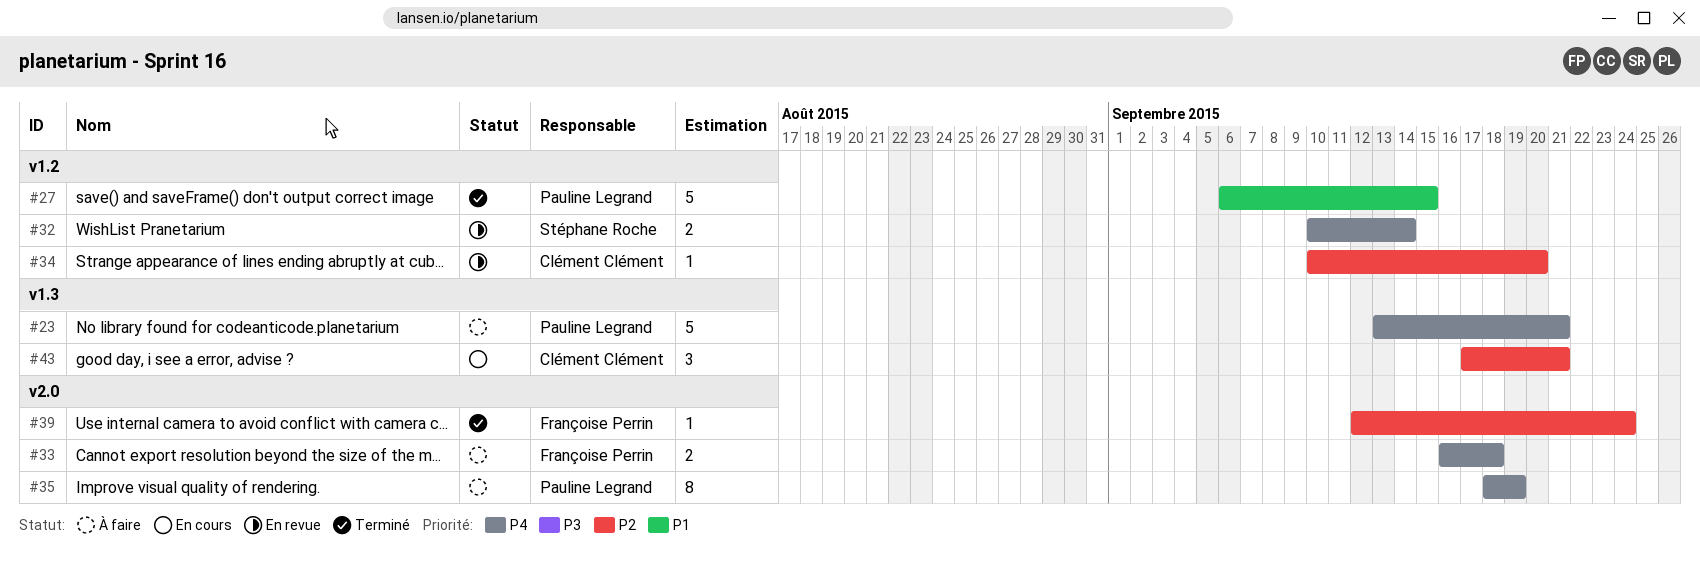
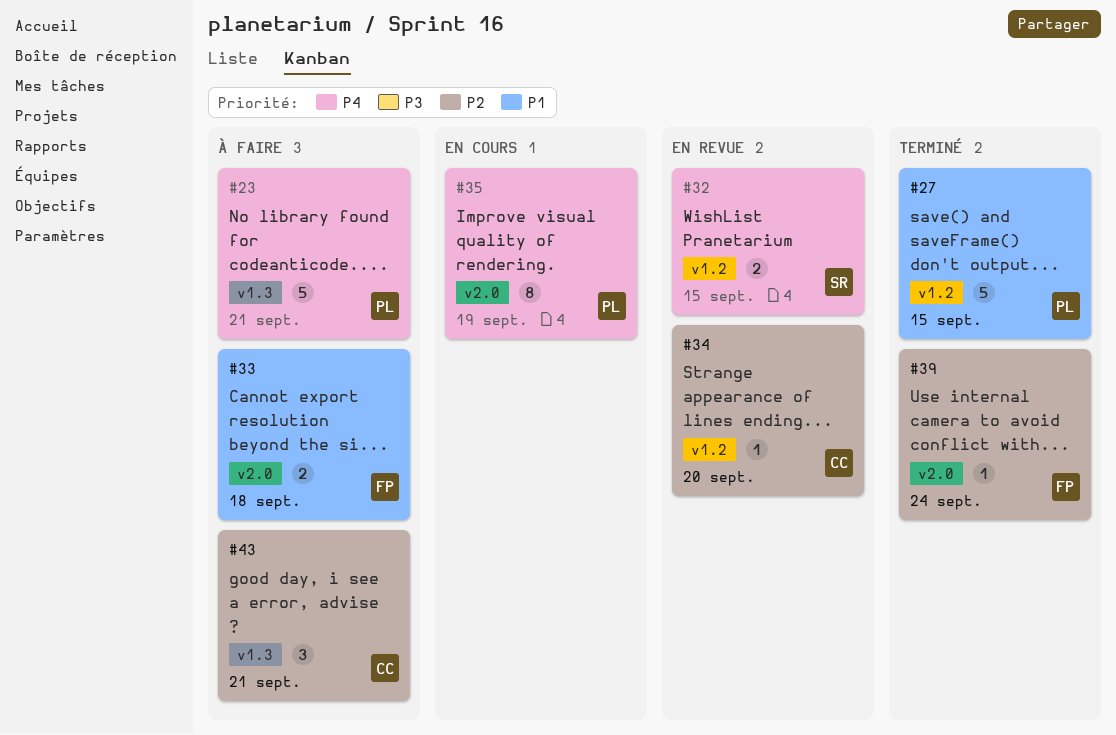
#32, due: Sep 14 -> Sep 15
#33, priority: P4 -> P1
#35, status: À faire -> En cours
#43, status: En cours -> À faire

